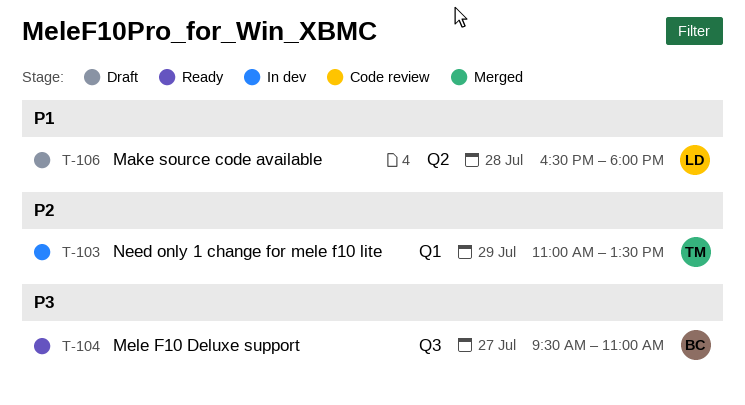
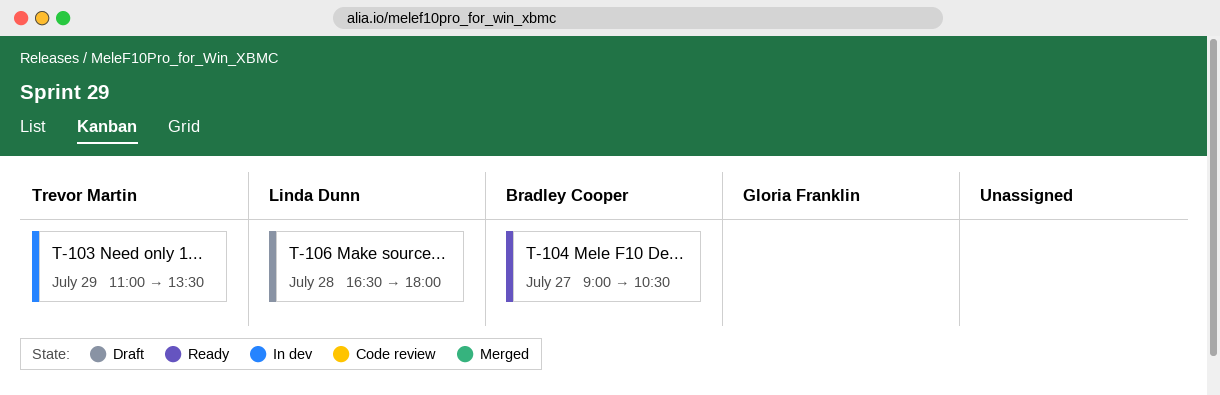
T-104, begins: 09:30 -> 09:00
T-104, ends: 11:00 -> 10:30

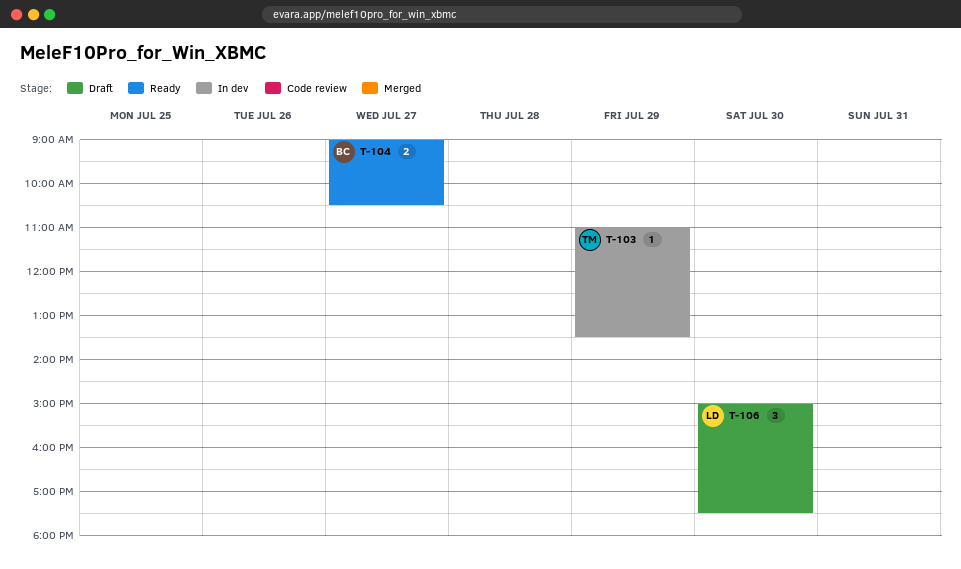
T-106, day: Jul 28 -> Jul 30
T-106, begins: 16:30 -> 15:00
T-106, ends: 18:00 -> 17:30

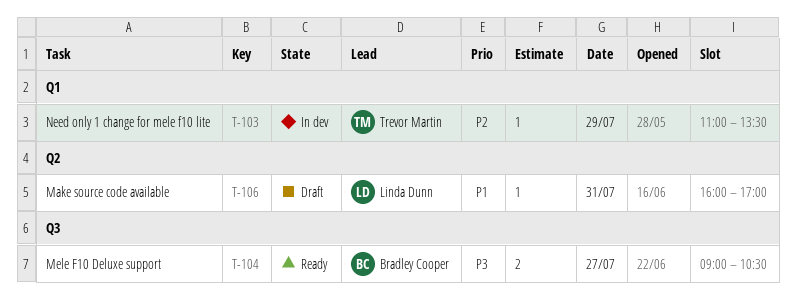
T-106, estimate: 3 -> 1
T-106, day: Jul 30 -> Jul 31
T-106, begins: 15:00 -> 16:00
T-106, ends: 17:30 -> 17:00

